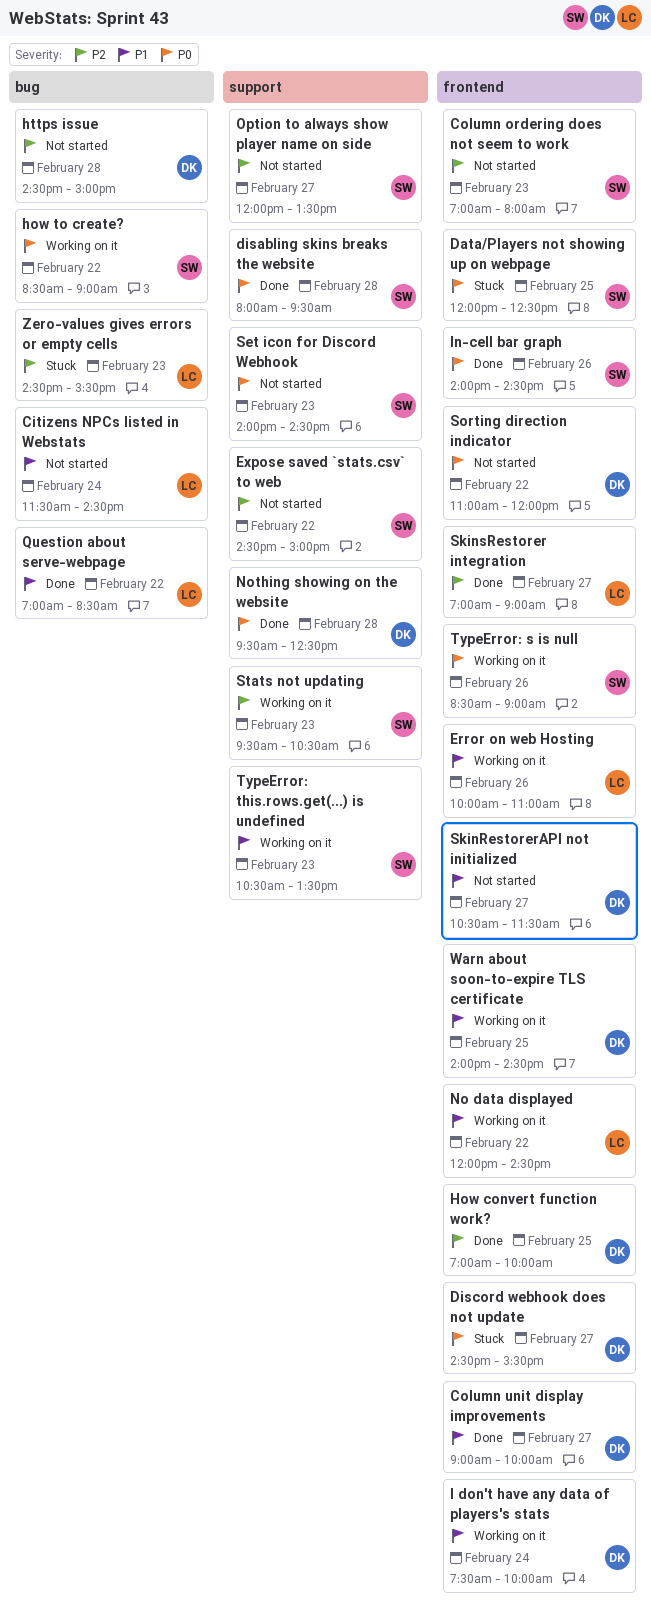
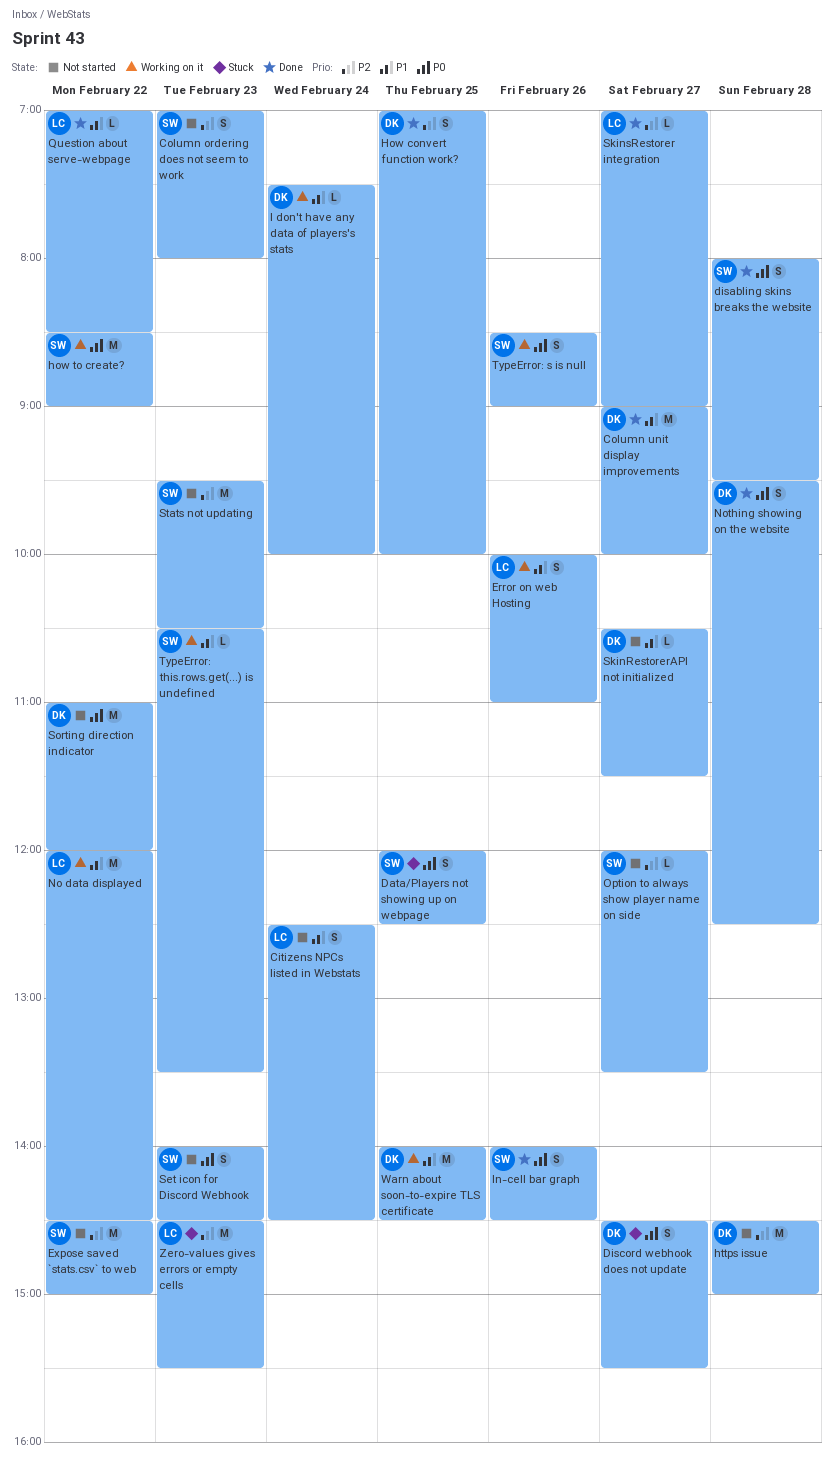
Citizens NPCs listed in Webstats, begins: 11:30 -> 12:30
Stats not updating, status: Working on it -> Not started

